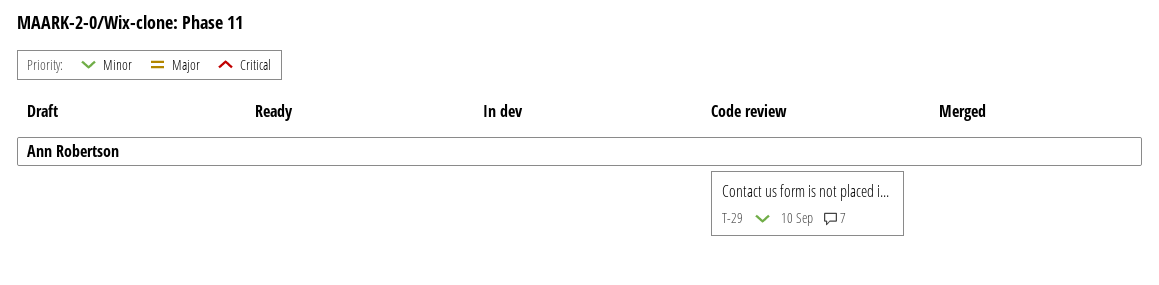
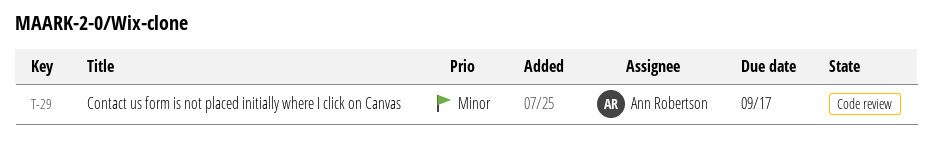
T-29, due: Sep 10 -> Sep 17

